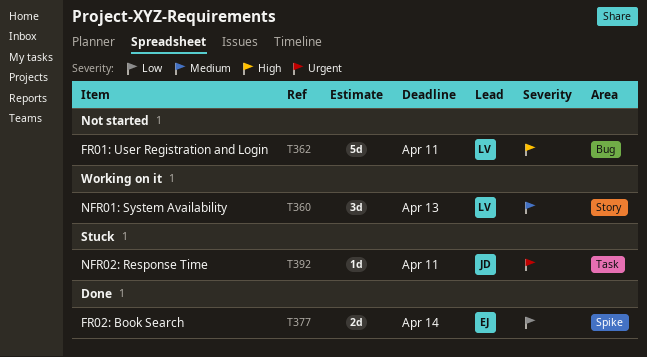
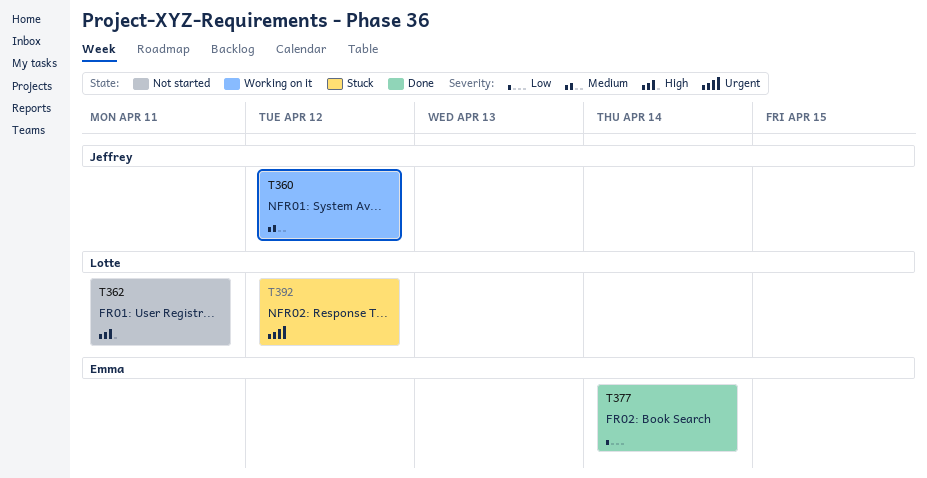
T360, owner: Lotte -> Jeffrey
T360, due: Apr 13 -> Apr 12
T392, owner: Jeffrey -> Lotte
T392, due: Apr 11 -> Apr 12

